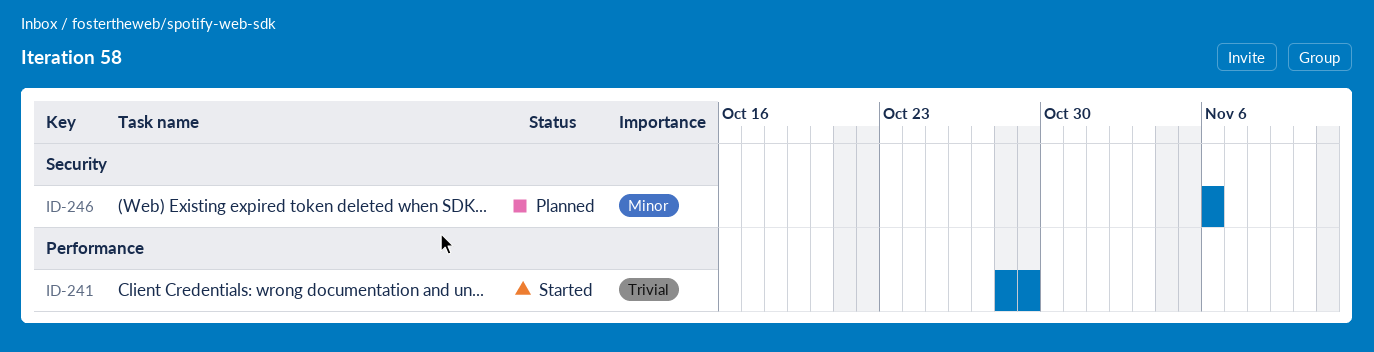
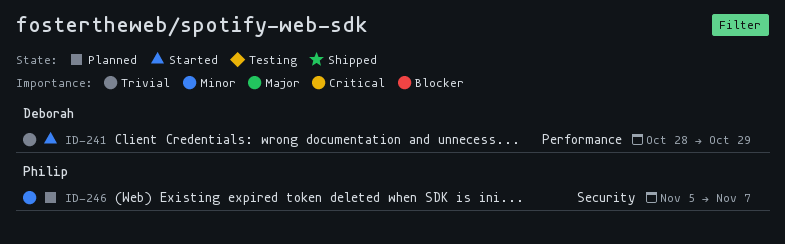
ID-246, start: Nov 6 -> Nov 5
ID-246, due: Nov 6 -> Nov 7

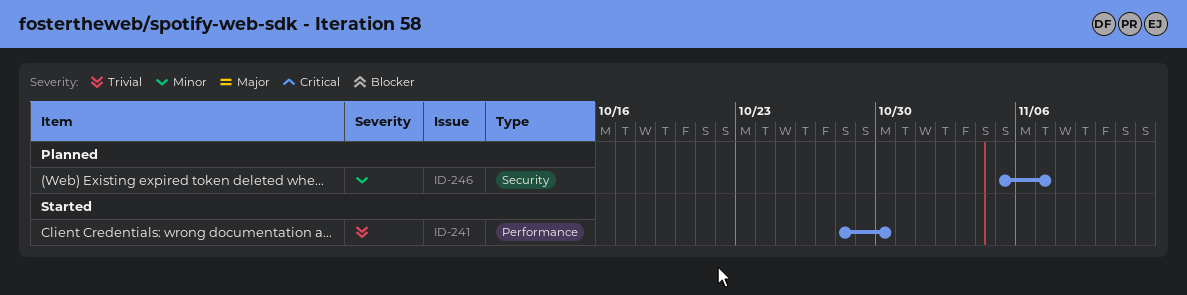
ID-241, due: Oct 29 -> Oct 30

